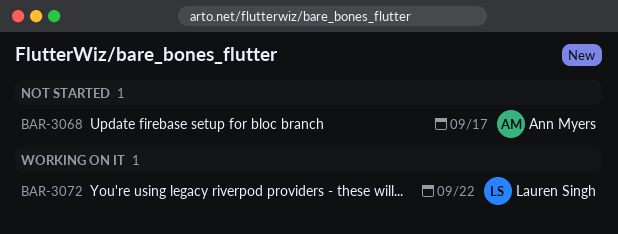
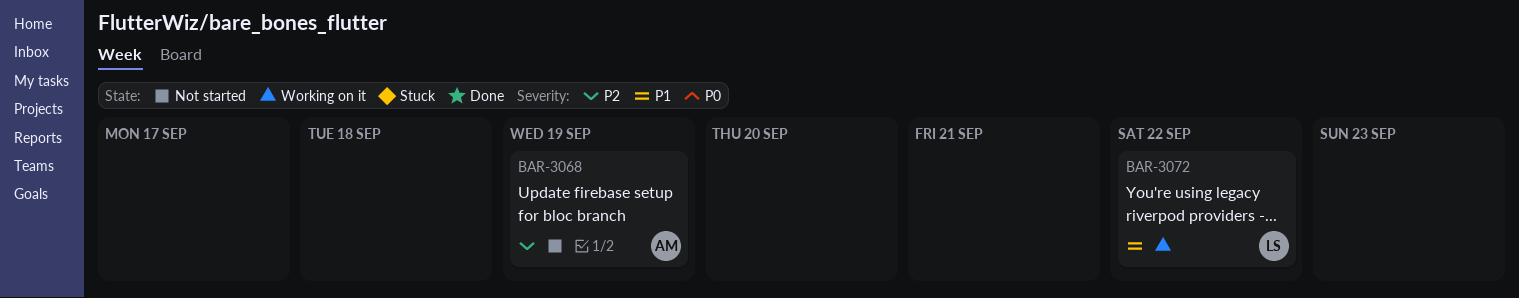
BAR-3068, due: Sep 17 -> Sep 19

